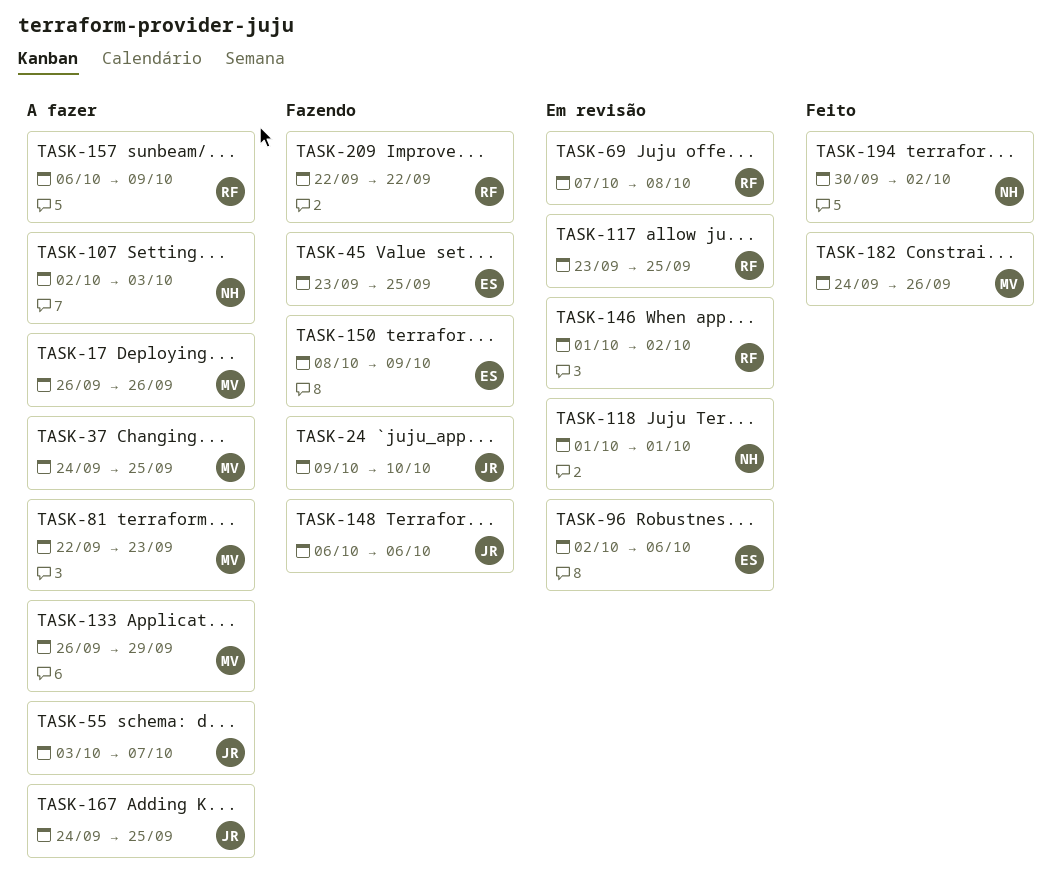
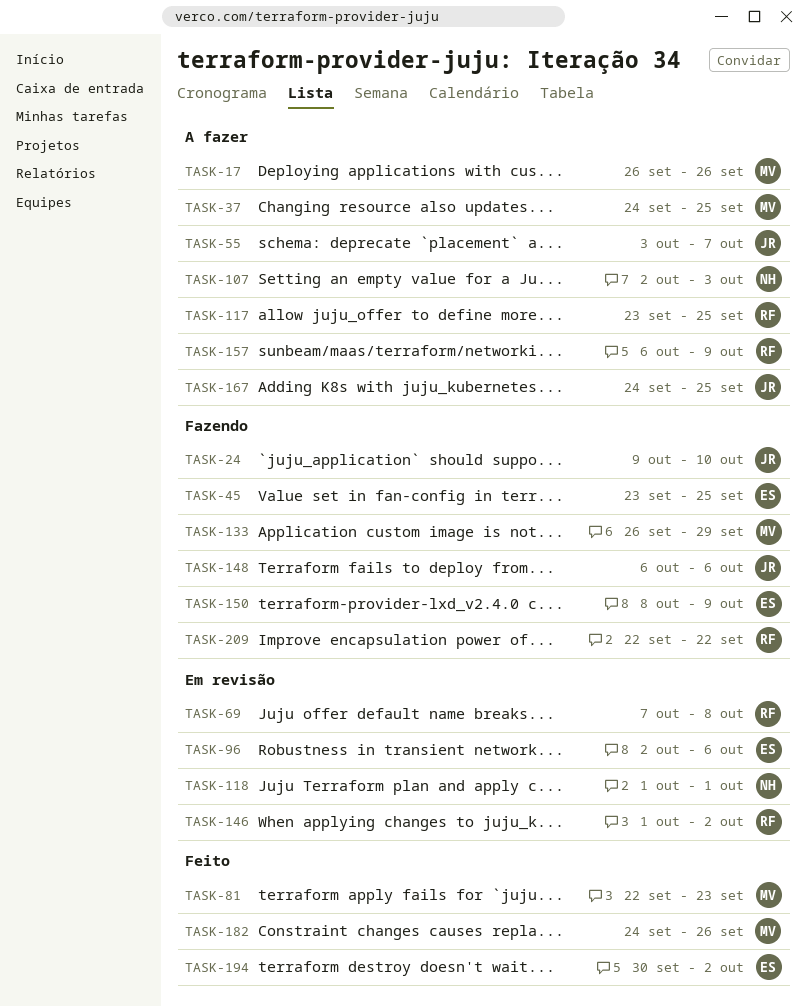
TASK-81, status: A fazer -> Feito
TASK-117, status: Em revisão -> A fazer
TASK-133, status: A fazer -> Fazendo
TASK-194, owner: NH -> ES

